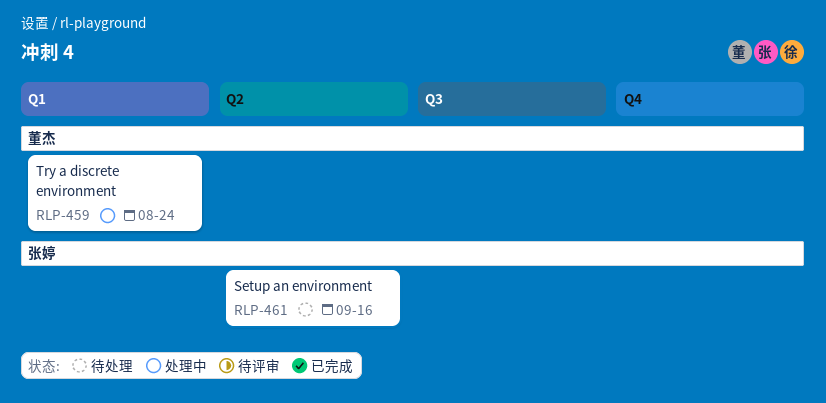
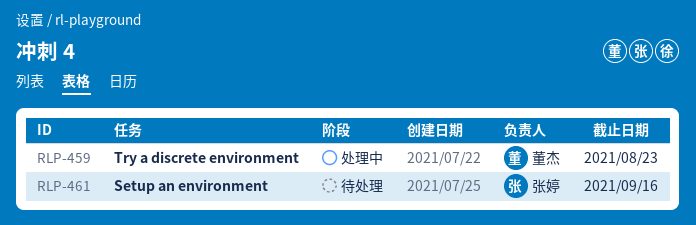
RLP-459, due: Aug 24 -> Aug 23

